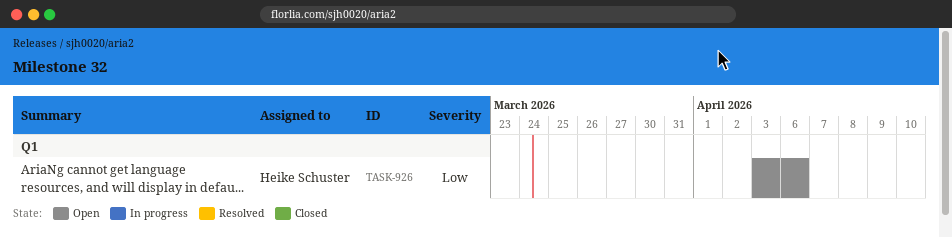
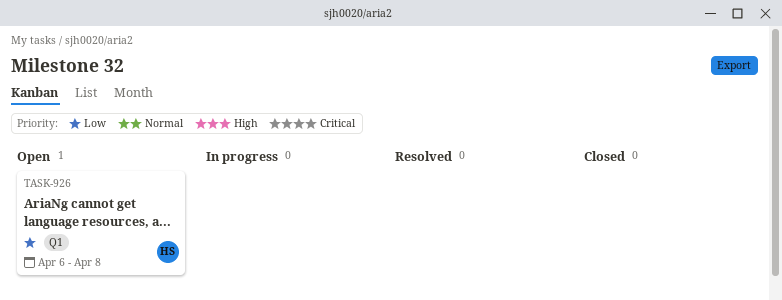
TASK-926, start: Apr 3 -> Apr 6
TASK-926, due: Apr 6 -> Apr 8

